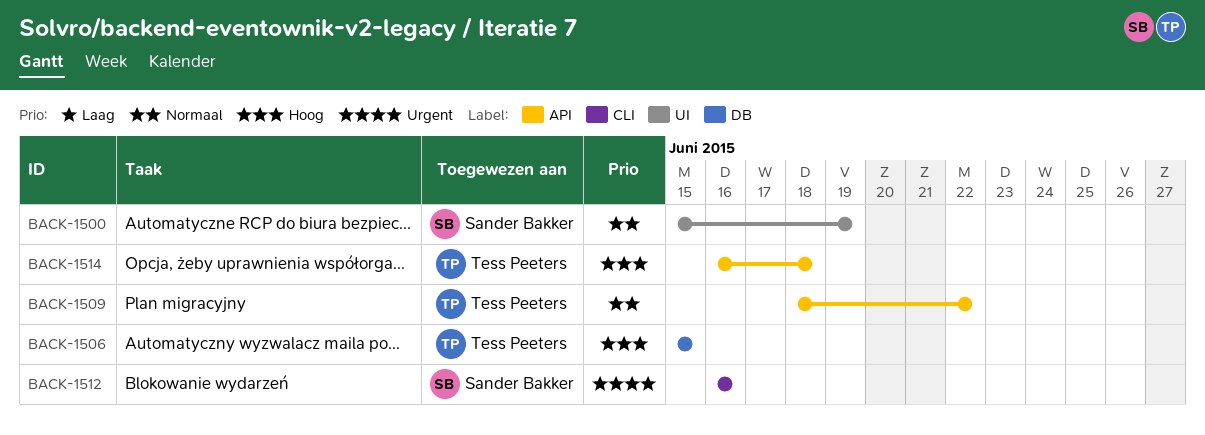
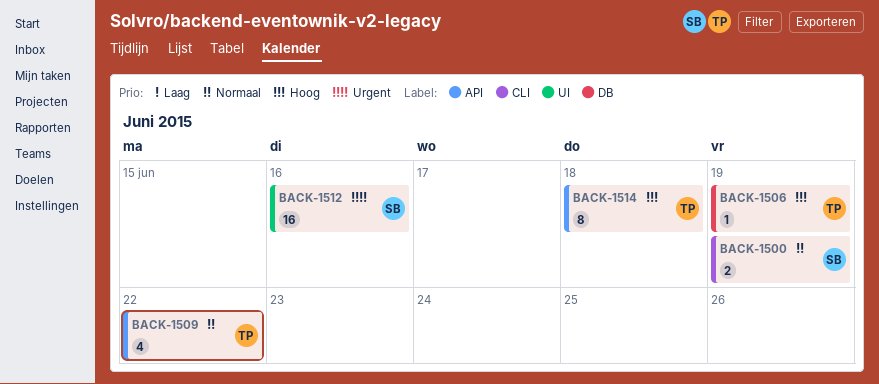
BACK-1500, label: UI -> CLI
BACK-1506, due: Jun 15 -> Jun 19
BACK-1512, label: CLI -> UI

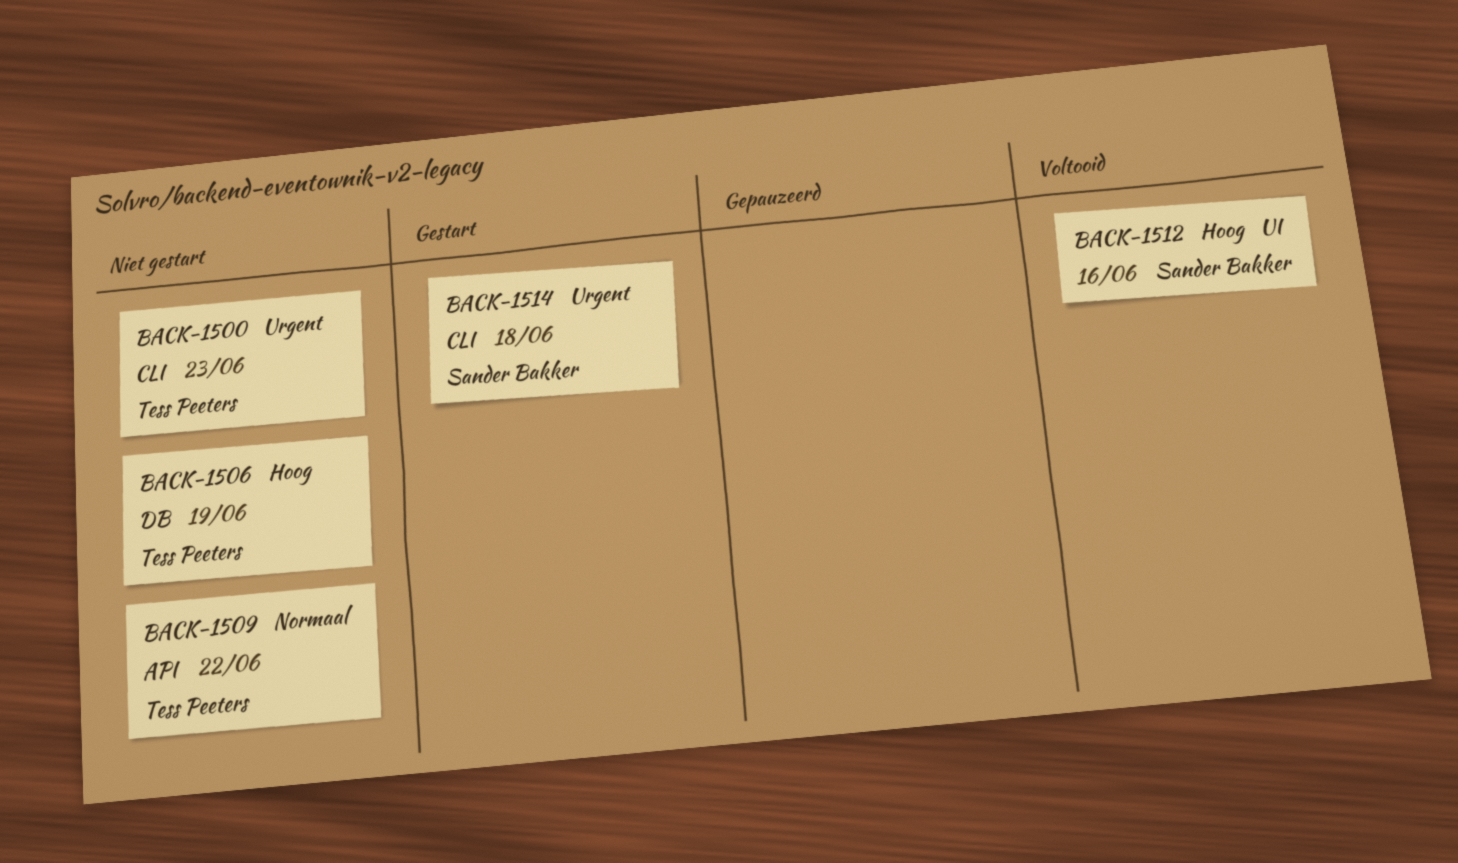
BACK-1500, owner: Sander Bakker -> Tess Peeters
BACK-1500, priority: Normaal -> Urgent
BACK-1500, due: Jun 19 -> Jun 23
BACK-1512, priority: Urgent -> Hoog
BACK-1514, owner: Tess Peeters -> Sander Bakker
BACK-1514, priority: Hoog -> Urgent
BACK-1514, label: API -> CLI

